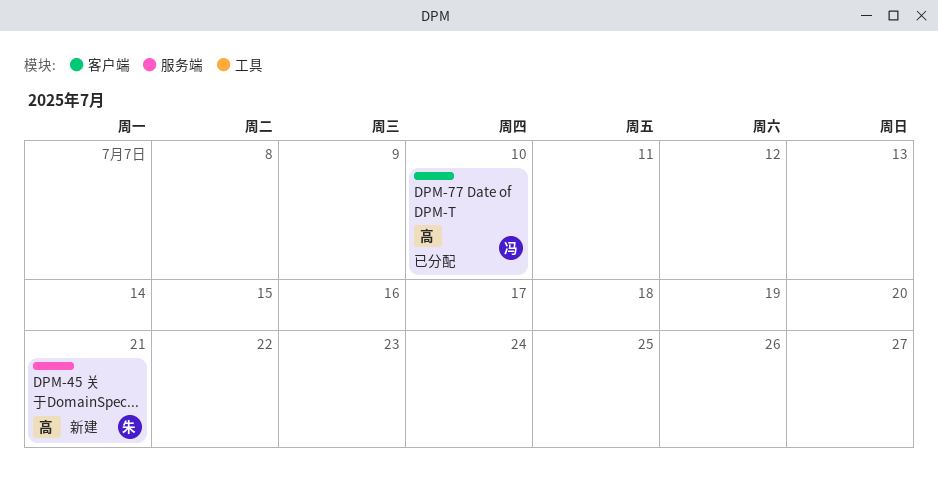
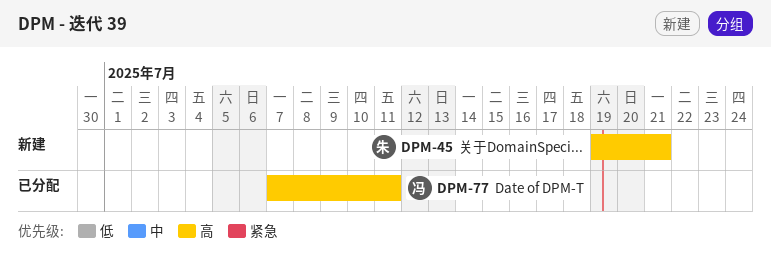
DPM-77, due: Jul 10 -> Jul 11

